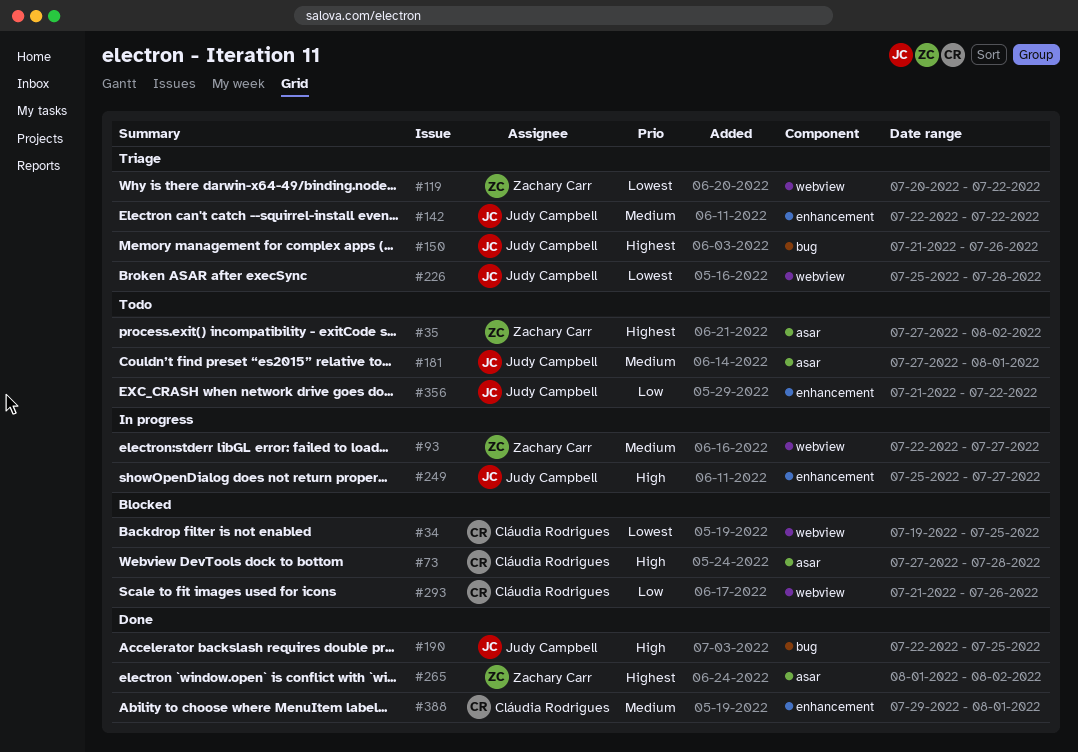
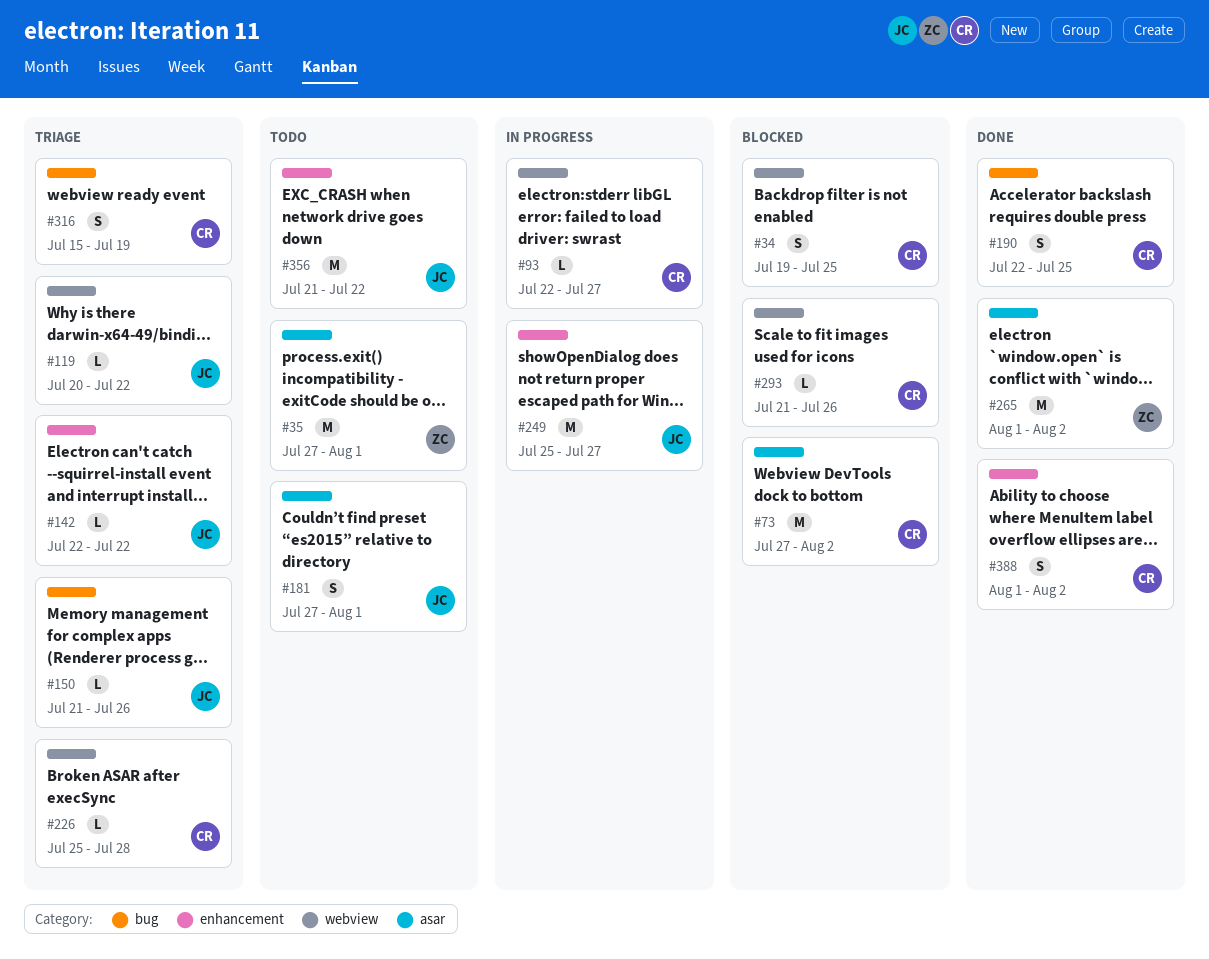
#35, due: Aug 2 -> Aug 1
#73, due: Jul 28 -> Aug 2
#93, owner: Zachary Carr -> Cláudia Rodrigues
#119, owner: Zachary Carr -> Judy Campbell
#190, owner: Judy Campbell -> Cláudia Rodrigues
#226, owner: Judy Campbell -> Cláudia Rodrigues
#316: none -> present
#388, start: Jul 29 -> Aug 1
#388, due: Aug 1 -> Aug 2

